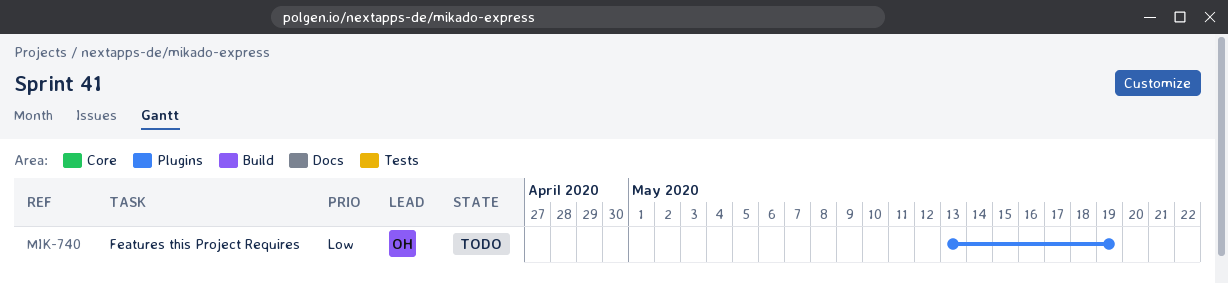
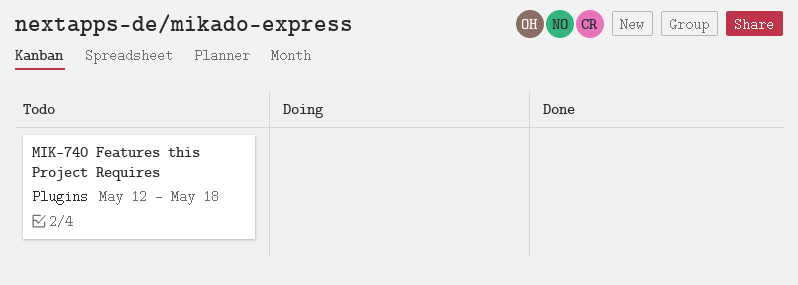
MIK-740, start: May 13 -> May 12
MIK-740, due: May 19 -> May 18

